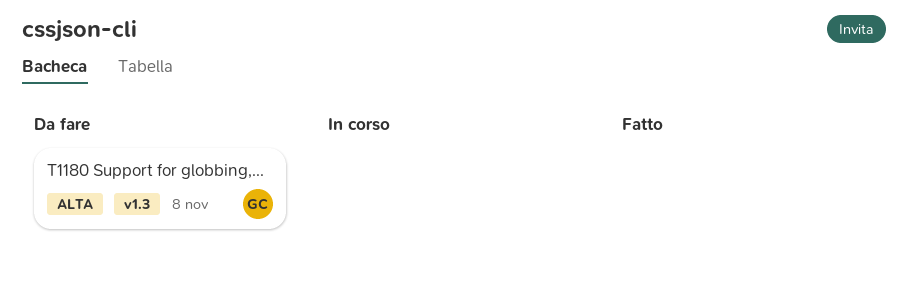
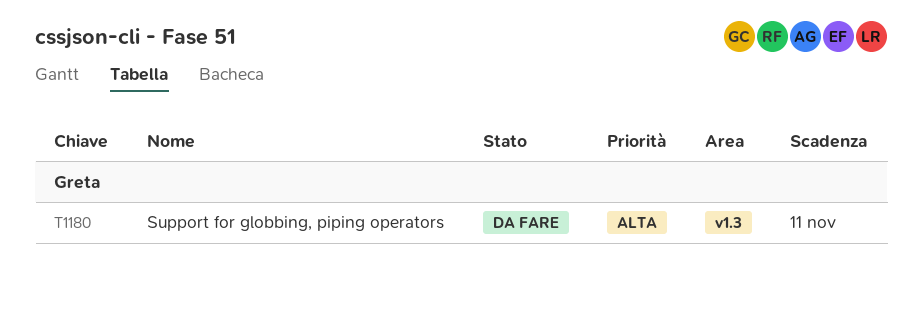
T1180, due: Nov 8 -> Nov 11

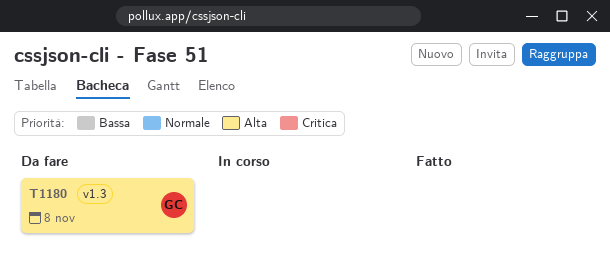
T1180, due: Nov 11 -> Nov 8

